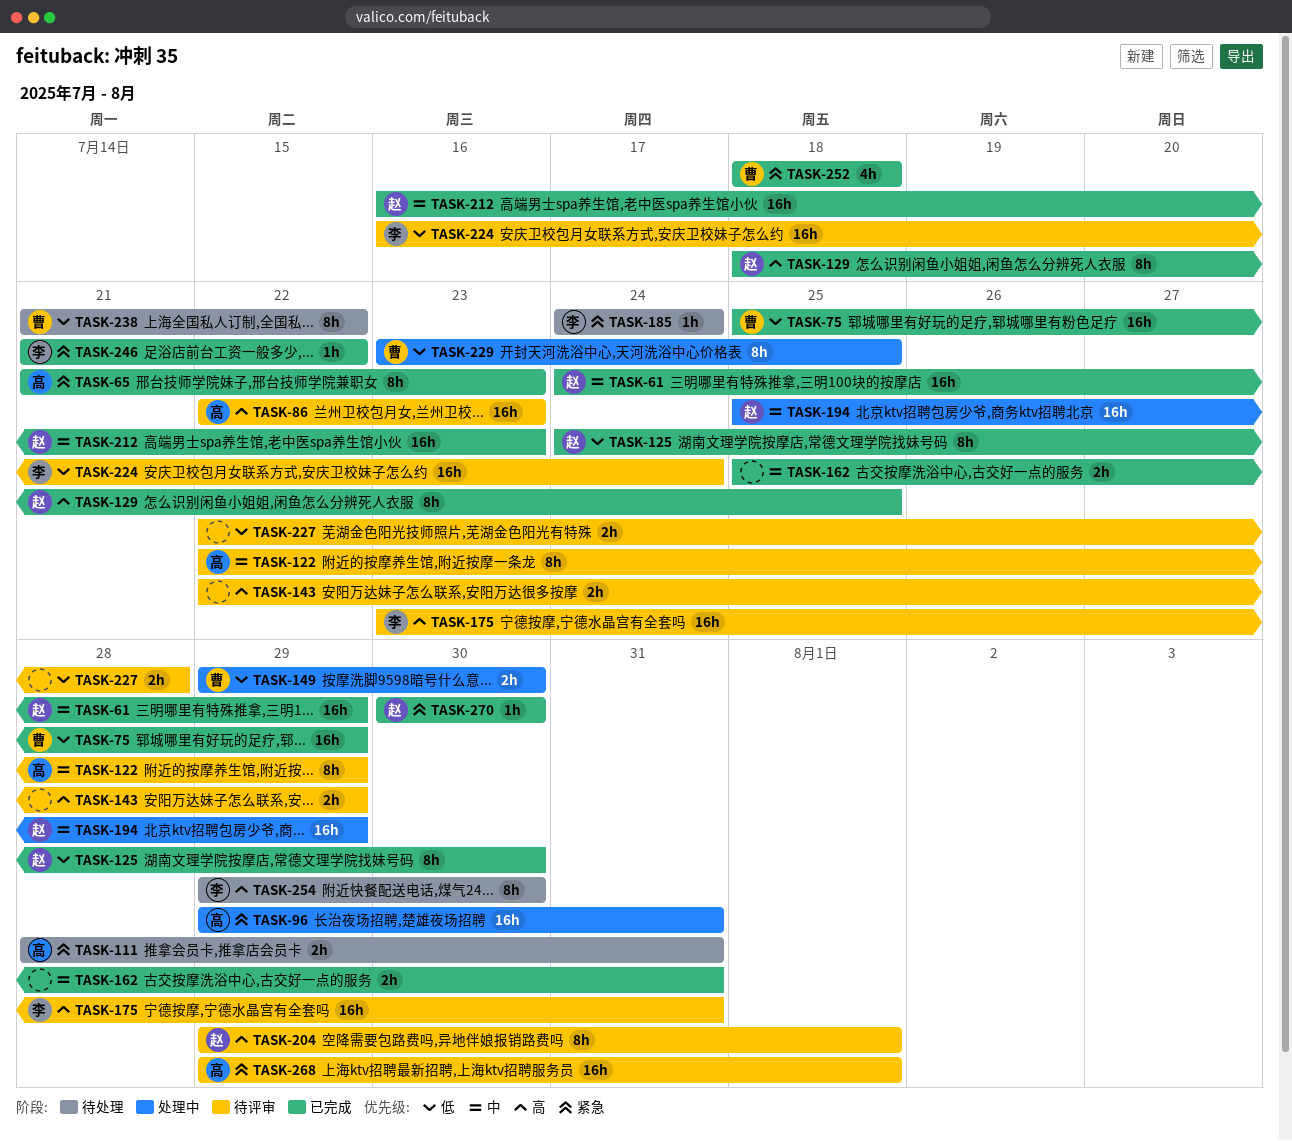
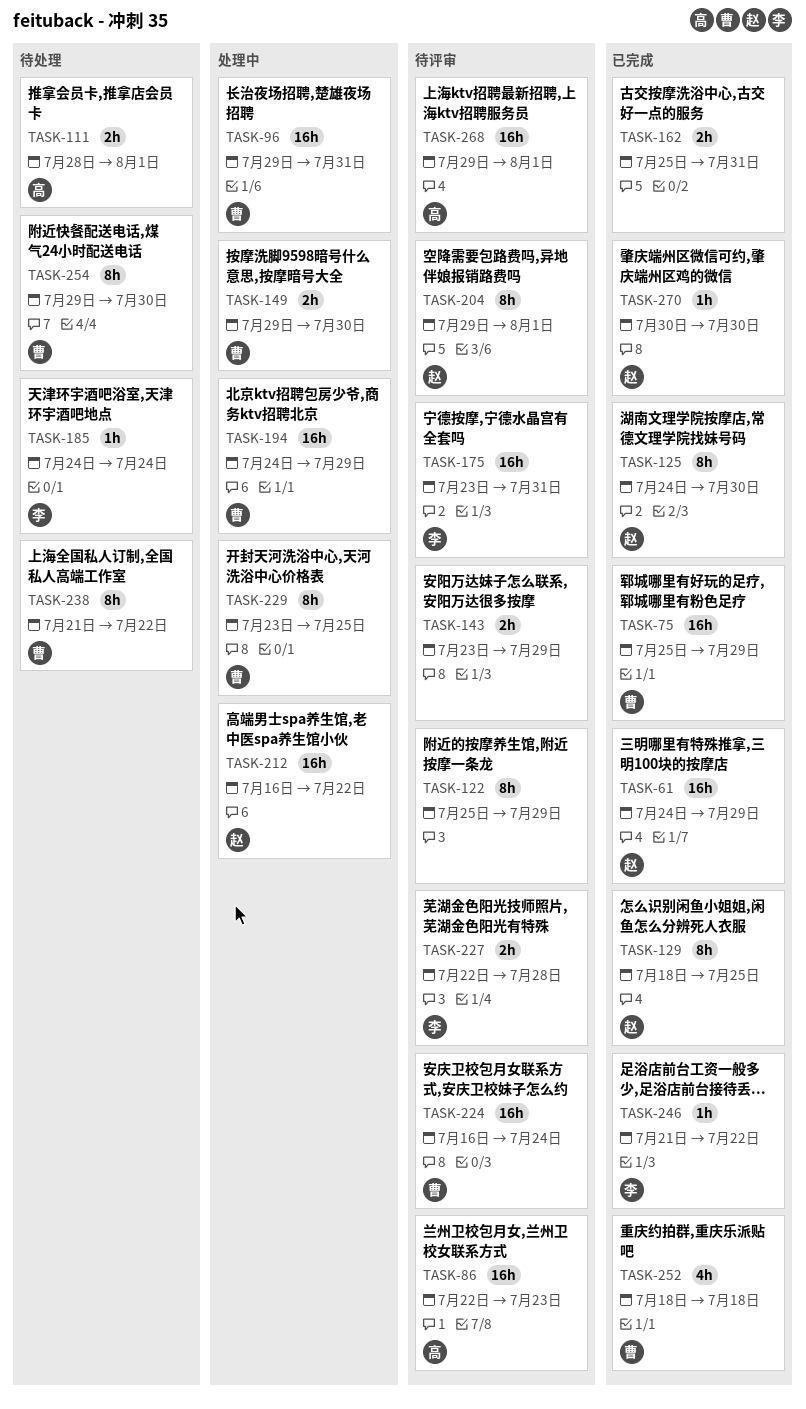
TASK-65: present -> none
TASK-96, owner: 高 -> 曹
TASK-111, due: Jul 31 -> Aug 1
TASK-122, owner: 高 -> none
TASK-122, start: Jul 22 -> Jul 25
TASK-143, start: Jul 22 -> Jul 23
TASK-194, owner: 赵 -> 曹
TASK-194, start: Jul 25 -> Jul 24
TASK-212, status: 已完成 -> 处理中
TASK-212, due: Jul 23 -> Jul 22
TASK-224, owner: 李 -> 曹
TASK-227, owner: none -> 李
TASK-254, owner: 李 -> 曹

